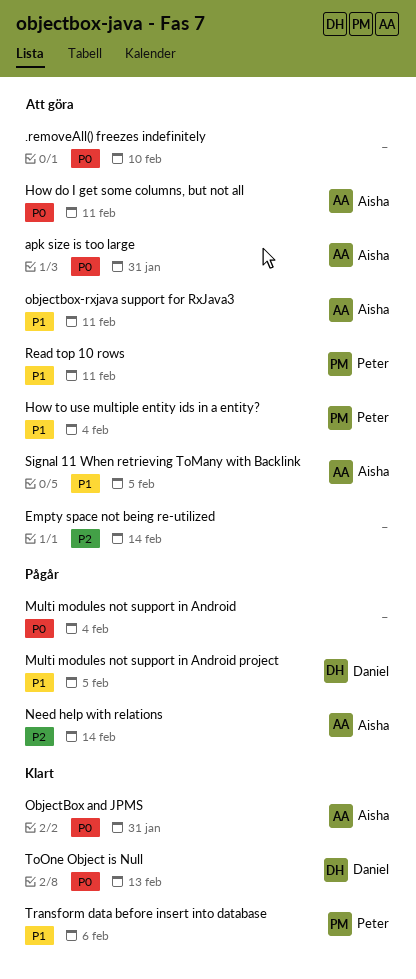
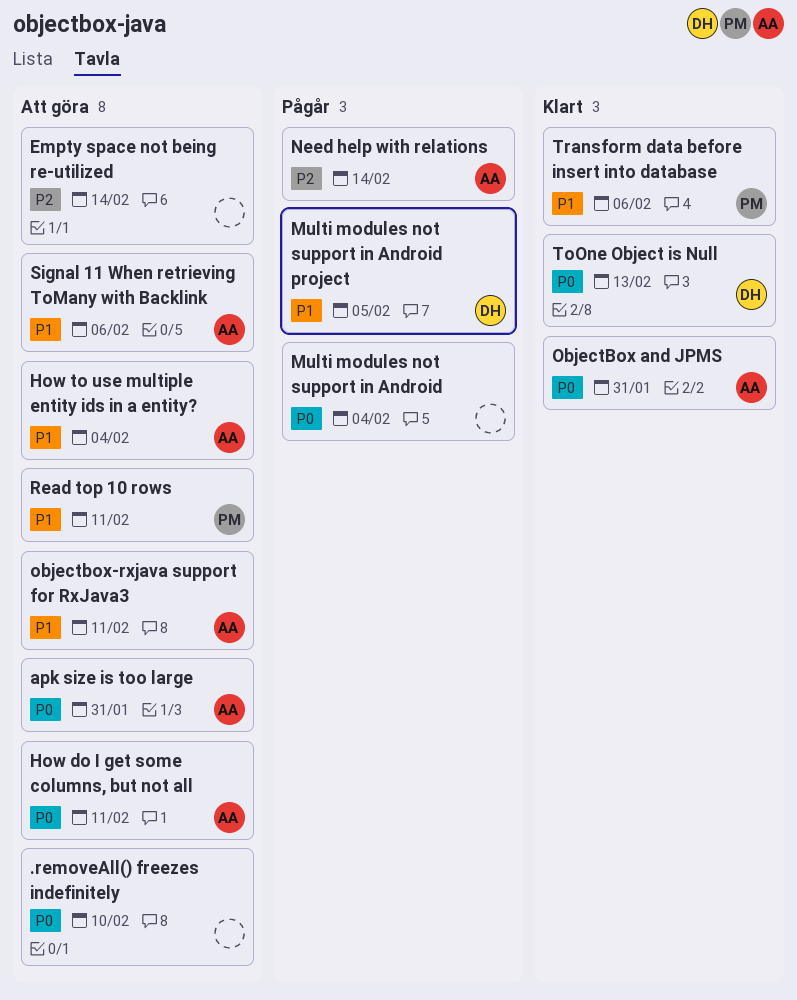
How to use multiple entity ids in a entity?, owner: Peter -> Aisha
Signal 11 When retrieving ToMany with Backlink, due: Feb 5 -> Feb 6

